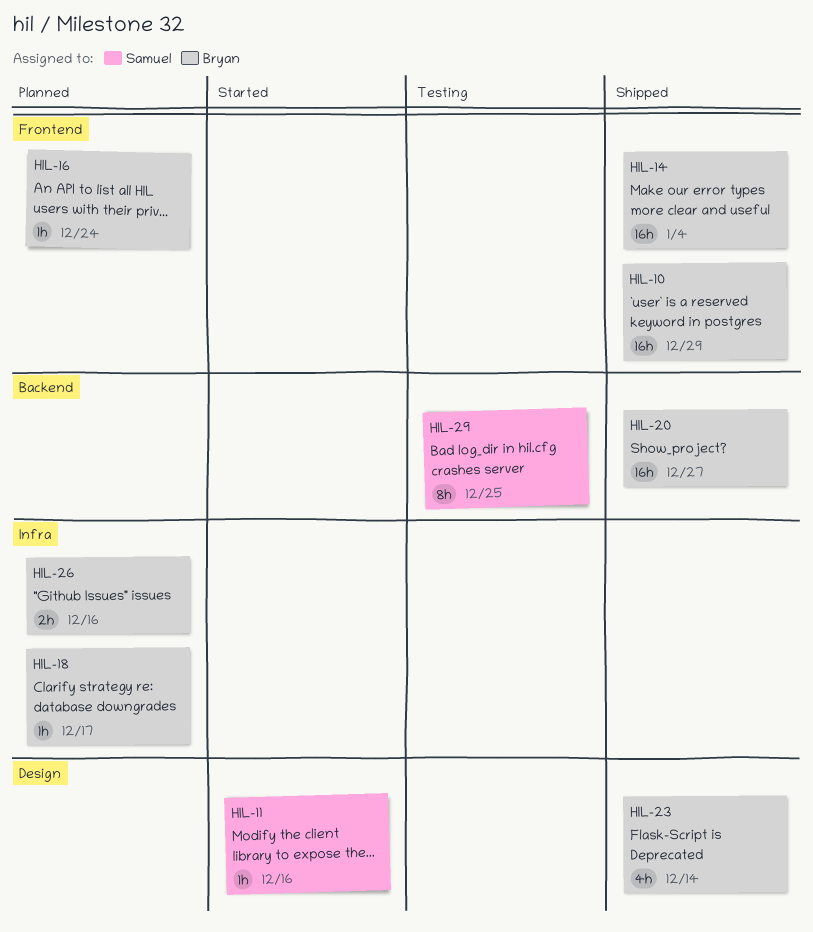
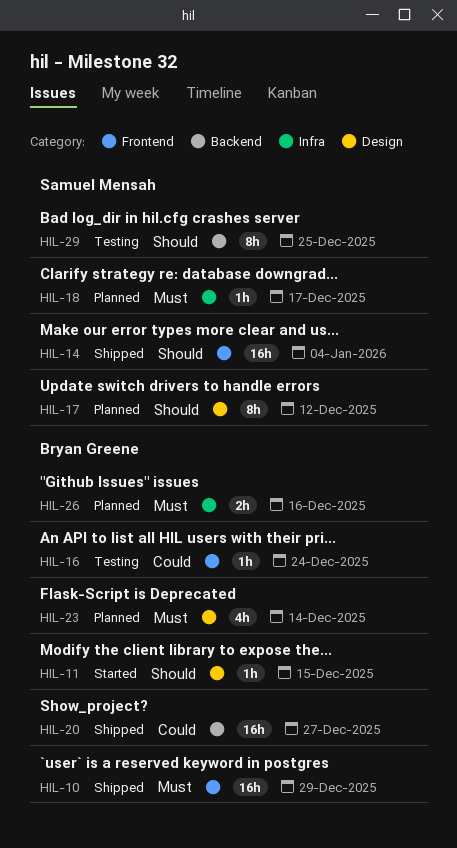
HIL-11, owner: Samuel Mensah -> Bryan Greene
HIL-11, due: Dec 16 -> Dec 15
HIL-14, owner: Bryan Greene -> Samuel Mensah
HIL-16, status: Planned -> Testing
HIL-17: none -> present
HIL-18, owner: Bryan Greene -> Samuel Mensah
HIL-23, status: Shipped -> Planned

